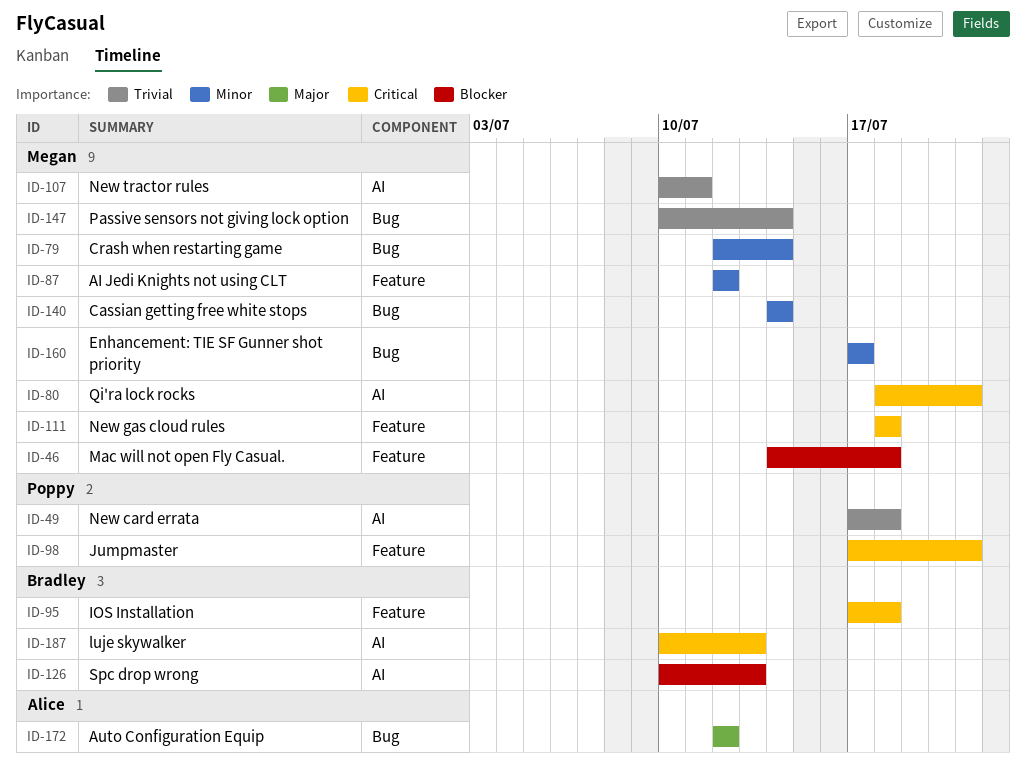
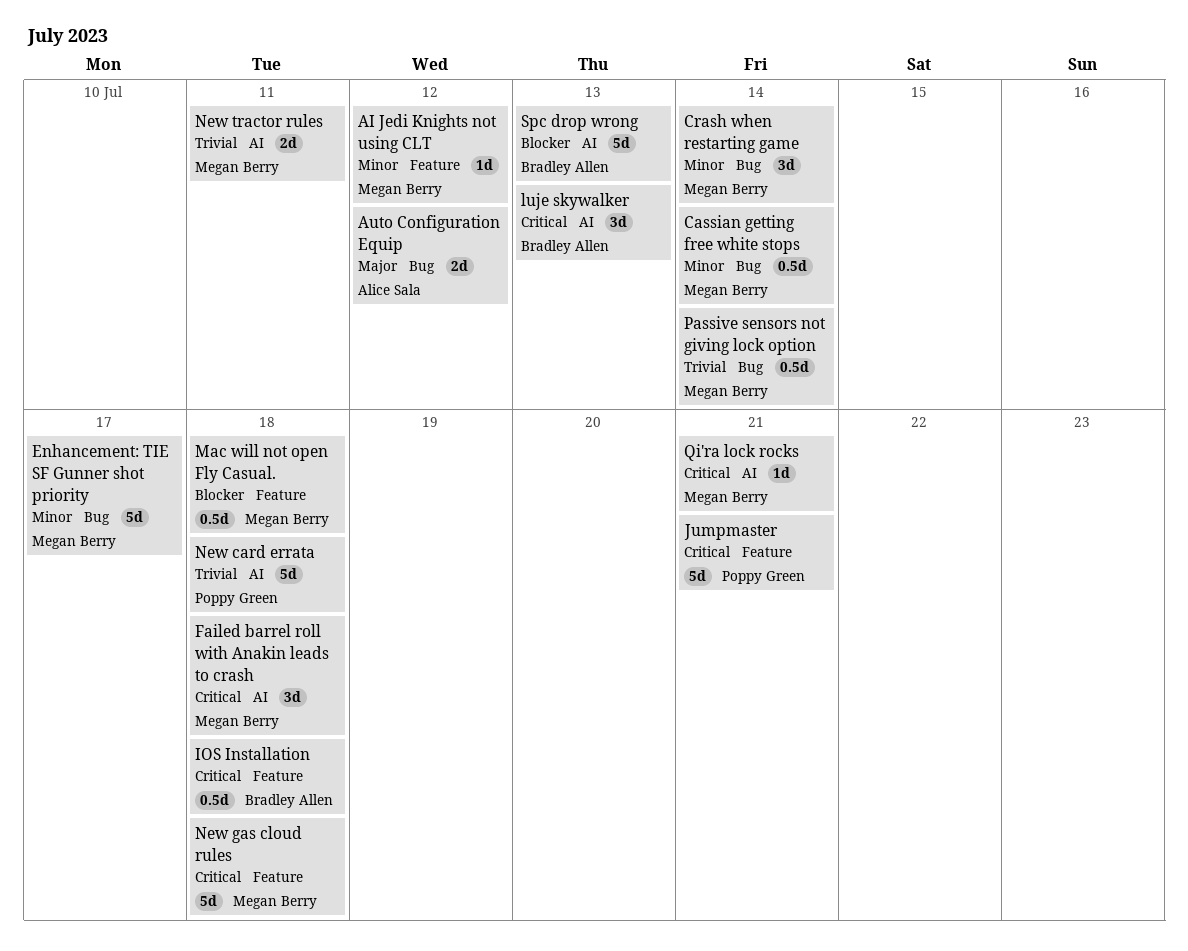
Failed barrel roll with Anakin leads to crash: none -> present

